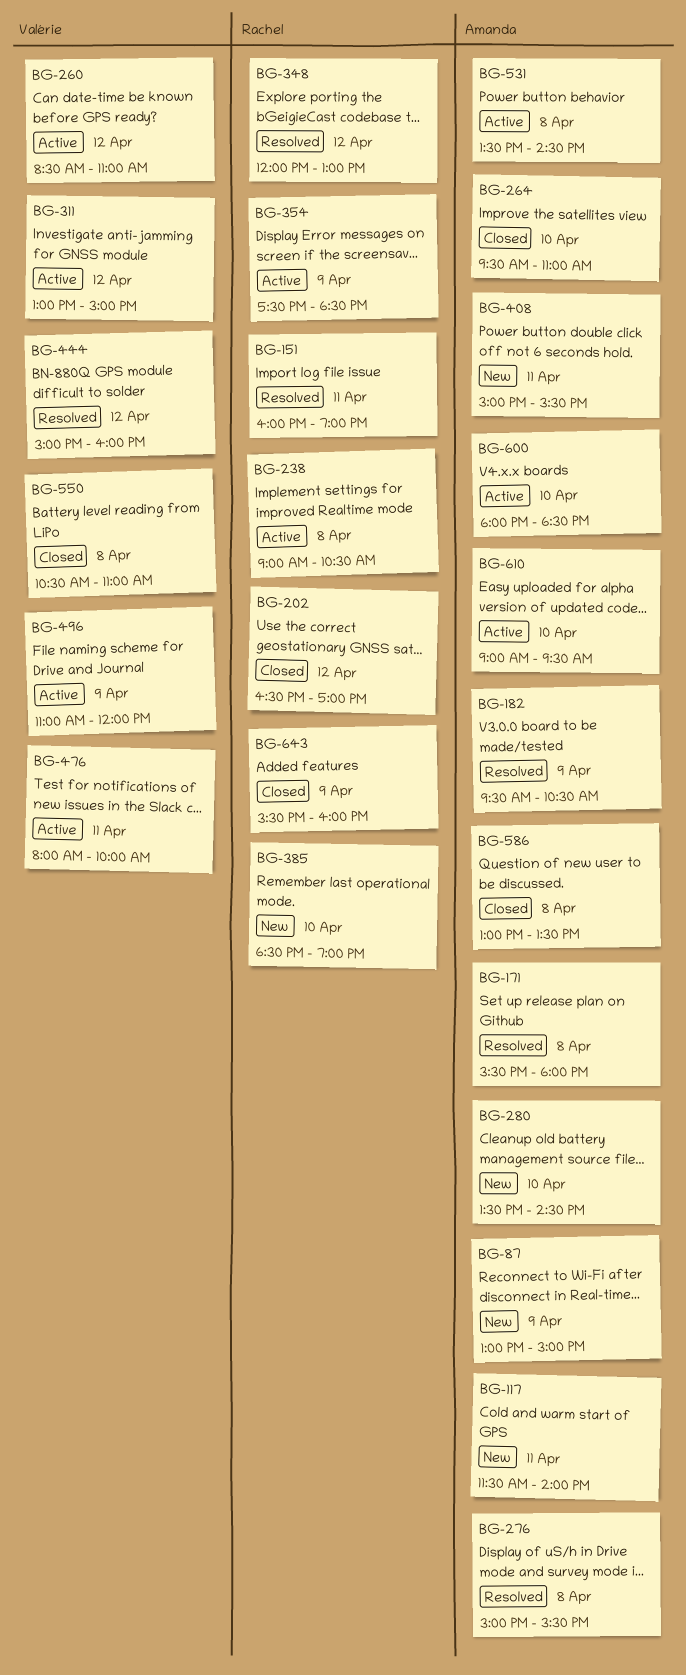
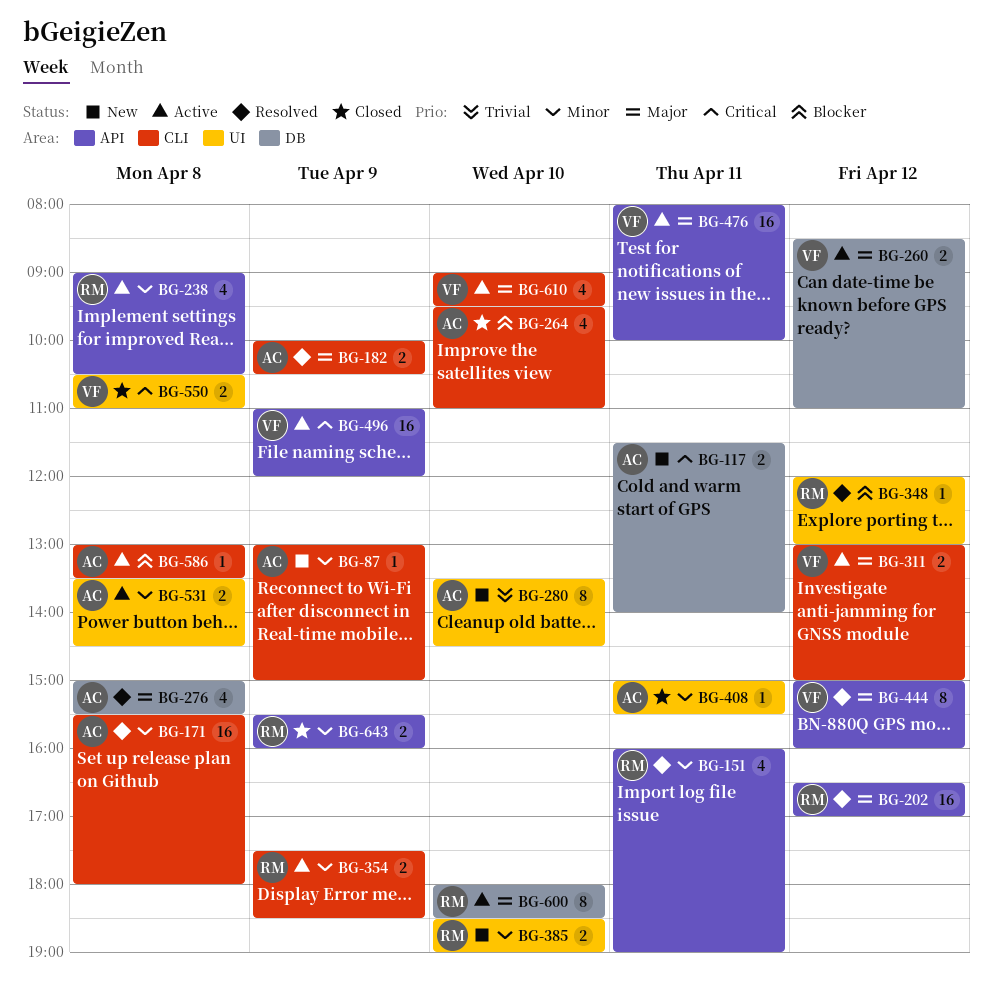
BG-182, begins: 09:30 -> 10:00
BG-202, status: Closed -> Resolved
BG-408, status: New -> Closed
BG-586, status: Closed -> Active
BG-600, owner: Amanda -> Rachel
BG-610, owner: Amanda -> Valérie

